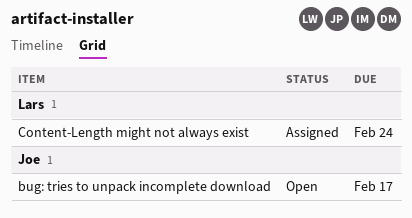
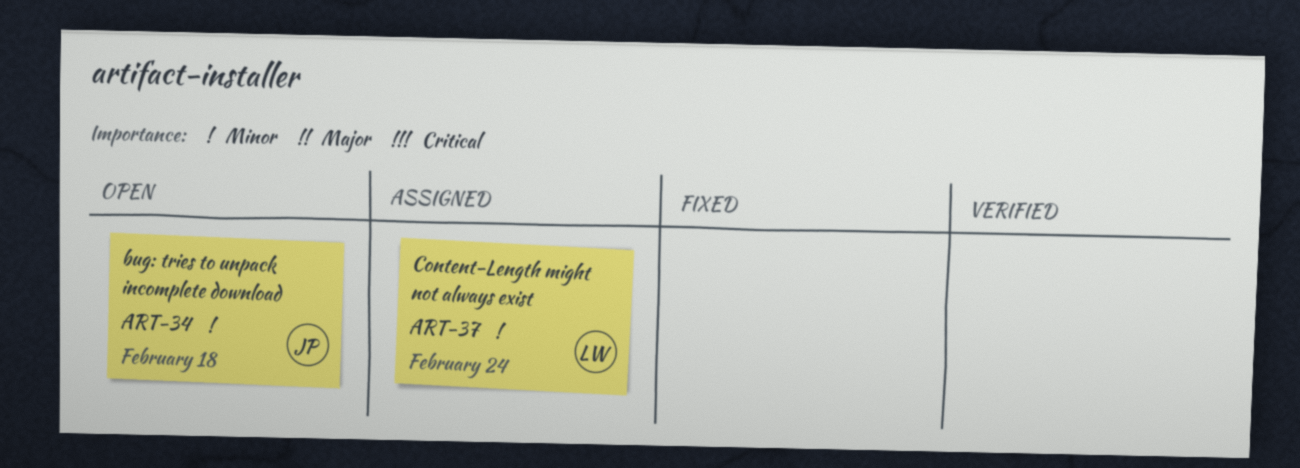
bug: tries to unpack incomplete download, due: Feb 17 -> Feb 18

